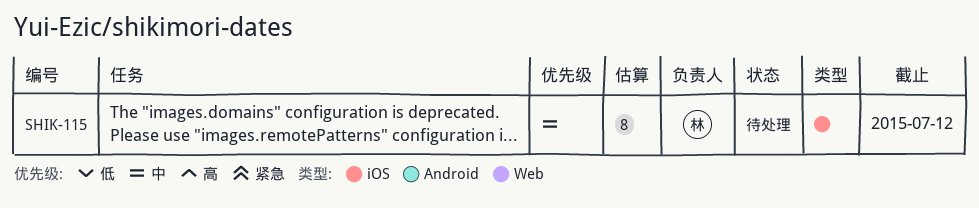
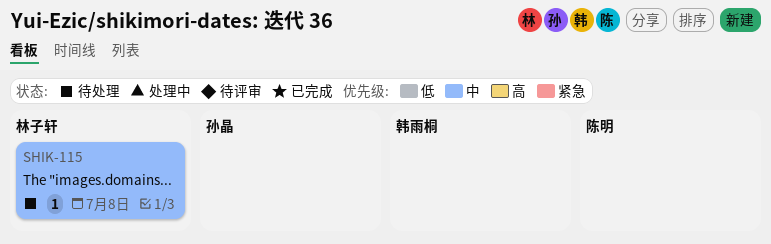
SHIK-115, estimate: 8 -> 1
SHIK-115, due: Jul 12 -> Jul 8

